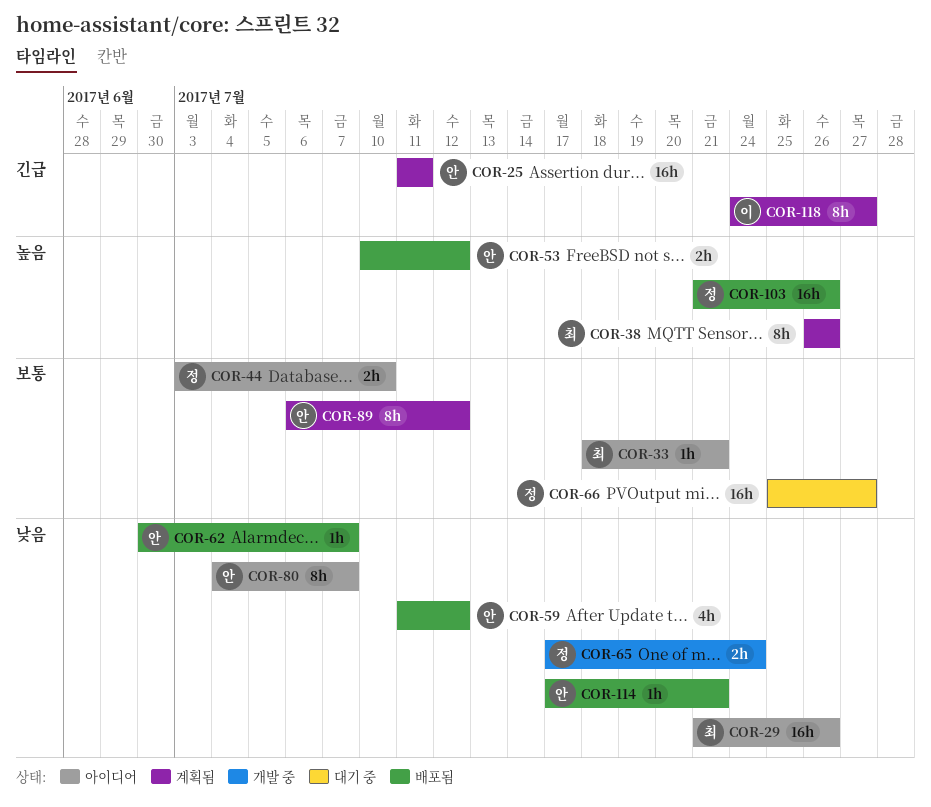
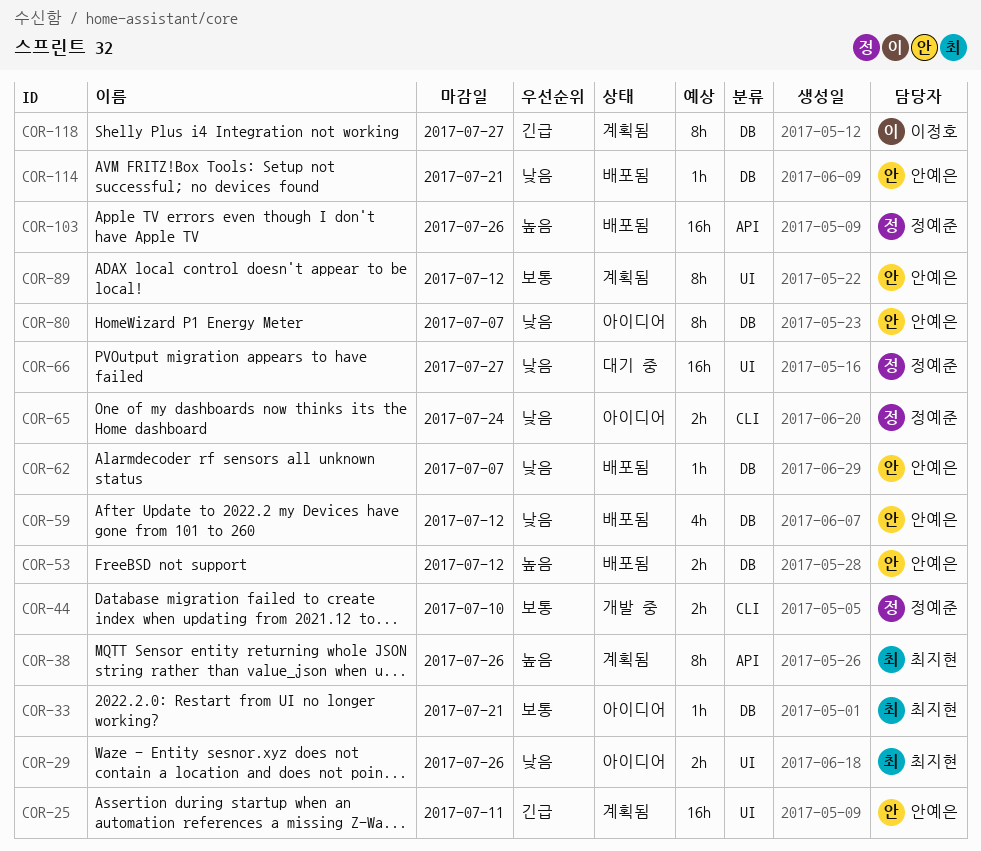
COR-29, estimate: 16h -> 2h
COR-44, status: 아이디어 -> 개발 중
COR-65, status: 개발 중 -> 아이디어
COR-66, priority: 보통 -> 낮음

